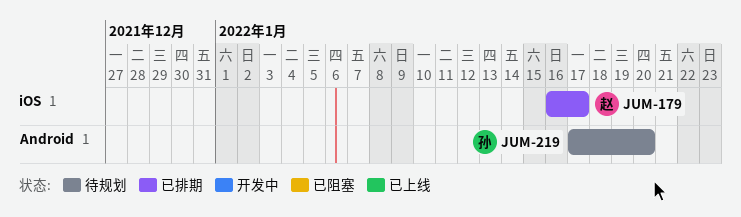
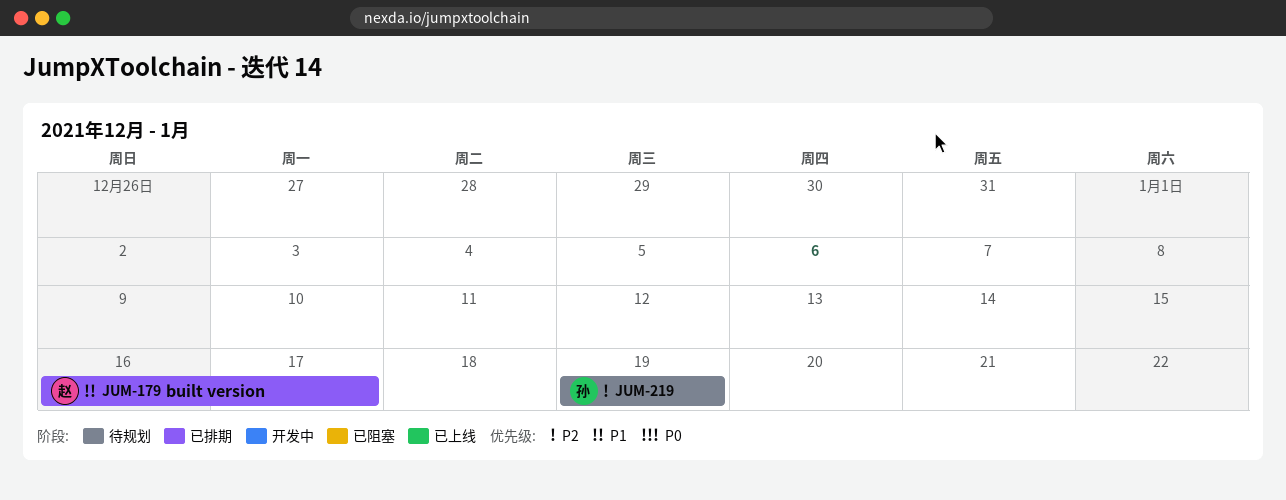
JUM-219, start: Jan 17 -> Jan 19
JUM-219, due: Jan 20 -> Jan 19

